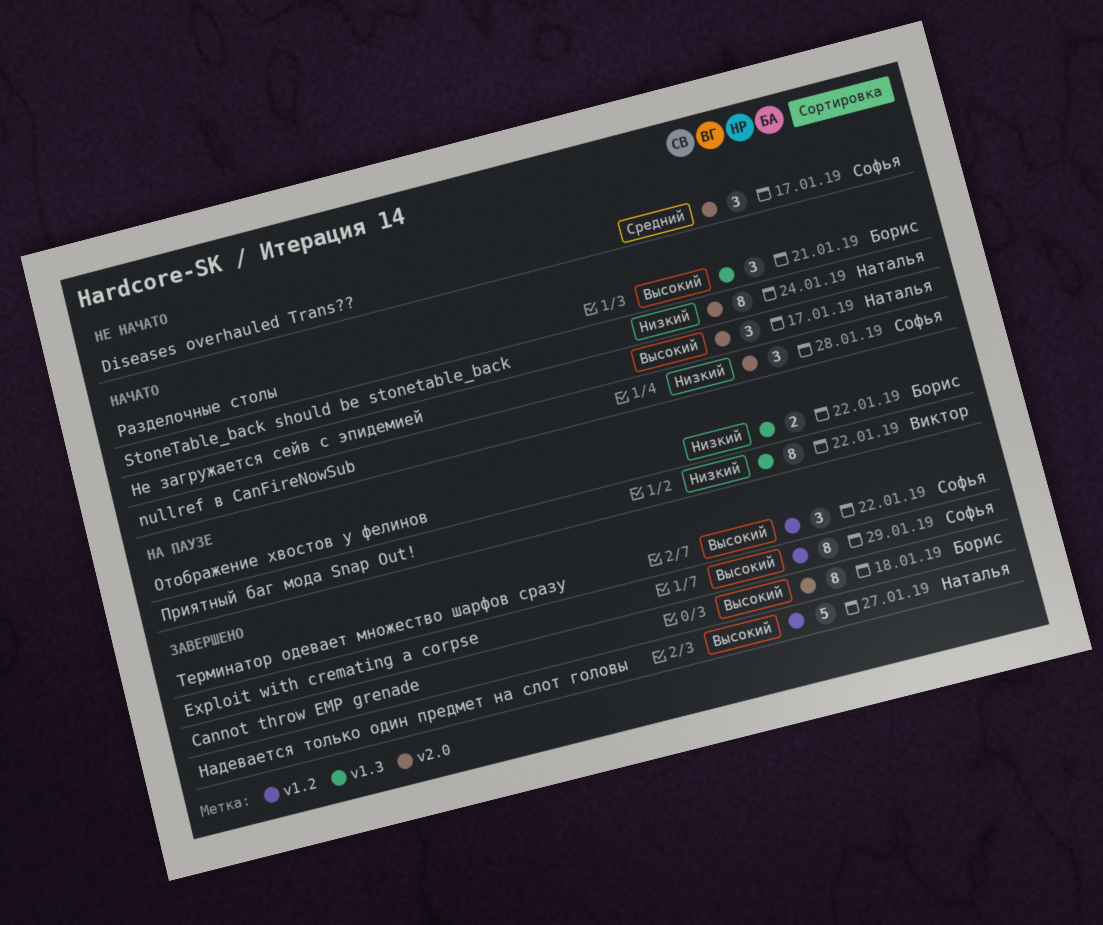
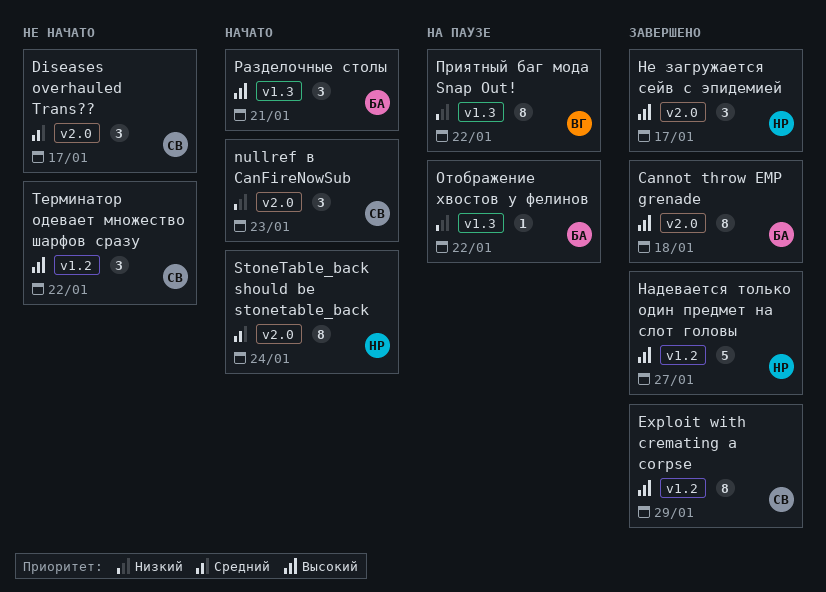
nullref в CanFireNowSub, due: Jan 28 -> Jan 23
StoneTable_back should be stonetable_back, priority: Низкий -> Средний
Не загружается сейв с эпидемией, status: Начато -> Завершено
Отображение хвостов у фелинов, estimate: 2 -> 1
Терминатор одевает множество шарфов сразу, status: Завершено -> Не начато

